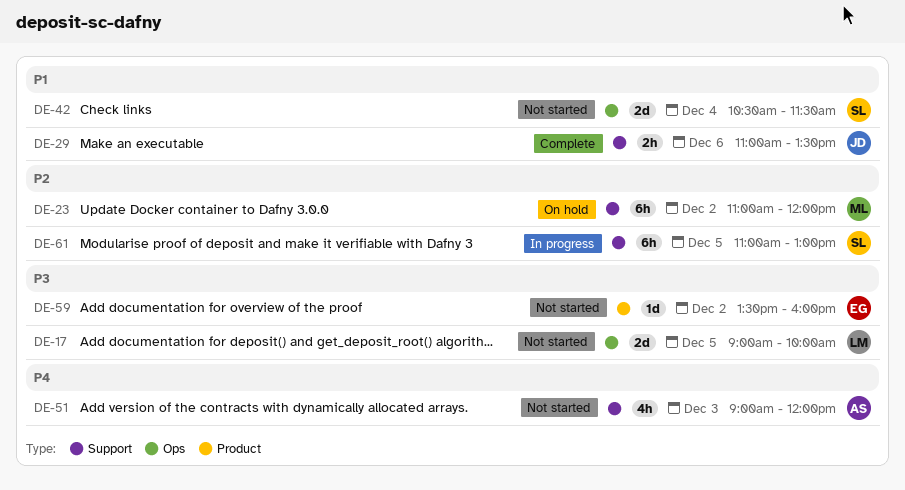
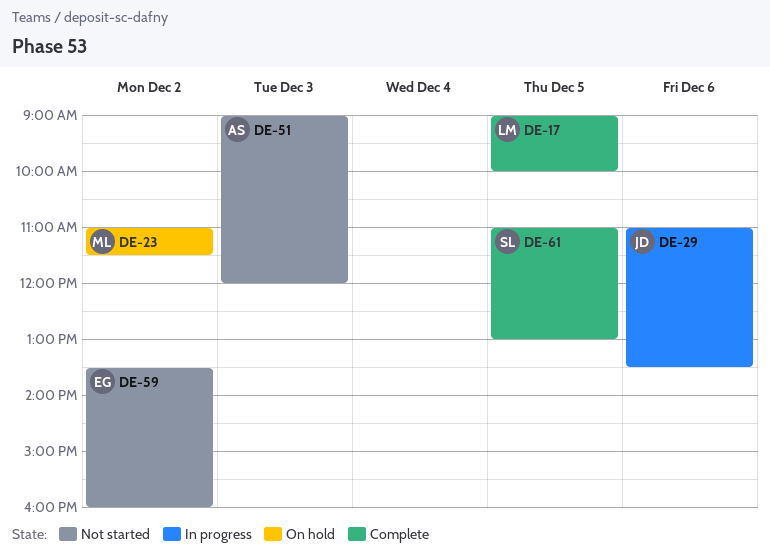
DE-17, status: Not started -> Complete
DE-23, ends: 12:00 -> 11:30
DE-29, status: Complete -> In progress
DE-42: present -> none
DE-61, status: In progress -> Complete

